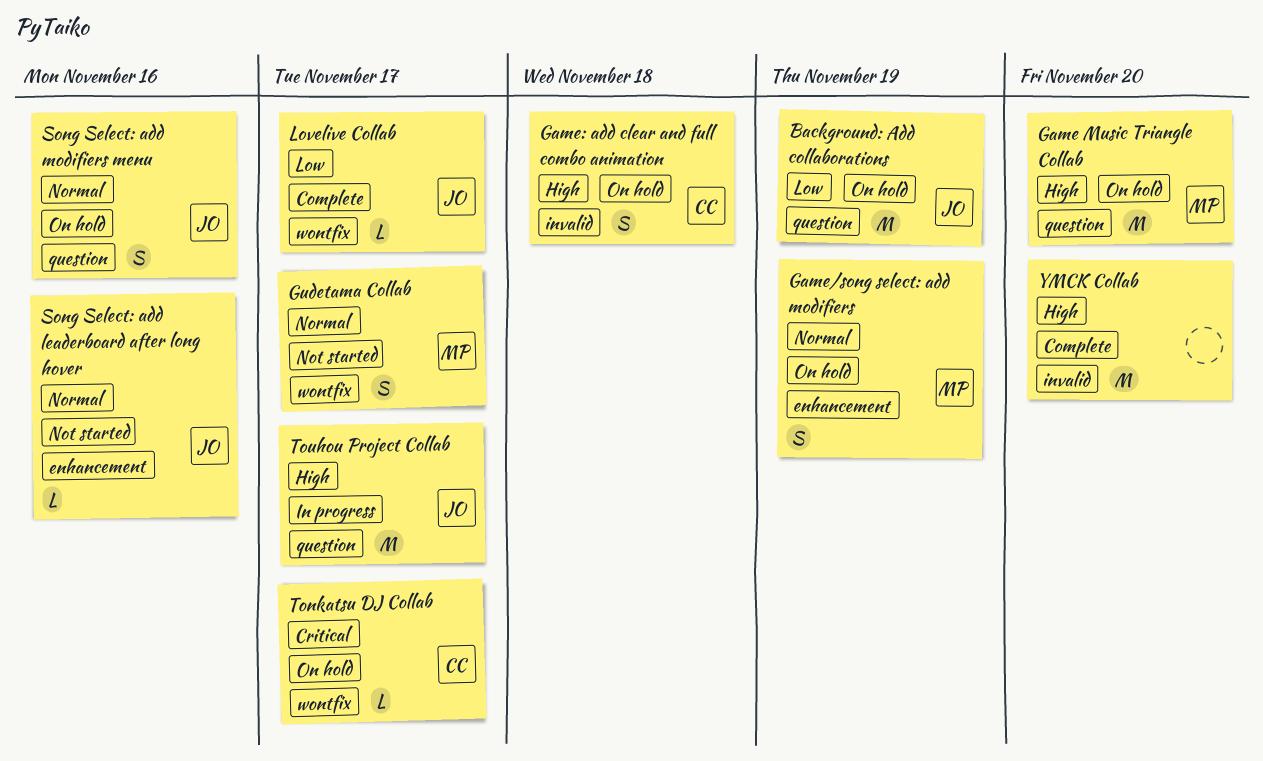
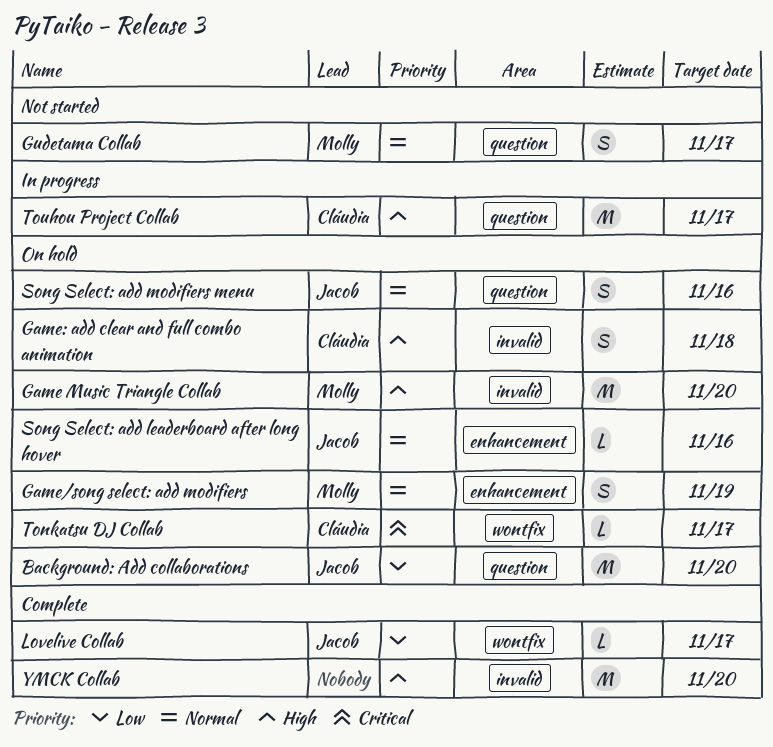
Background: Add collaborations, due: Nov 19 -> Nov 20
Game Music Triangle Collab, label: question -> invalid
Gudetama Collab, label: wontfix -> question
Song Select: add leaderboard after long hover, status: Not started -> On hold
Touhou Project Collab, owner: Jacob -> Cláudia

